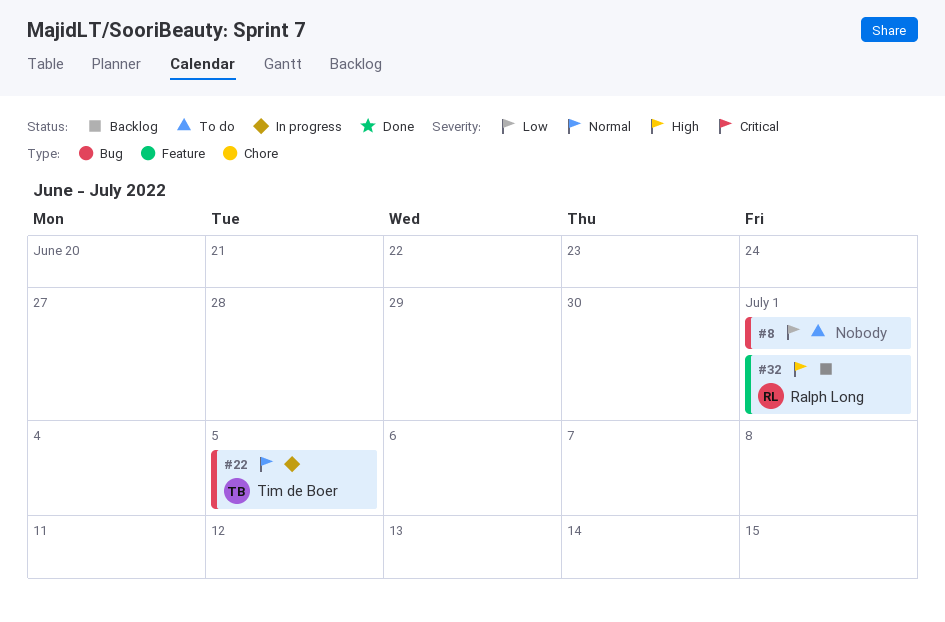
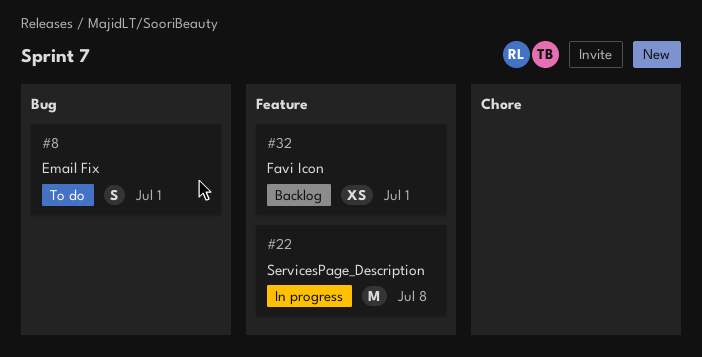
#22, label: Bug -> Feature
#22, due: Jul 5 -> Jul 8

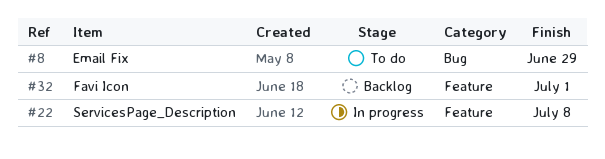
#8, due: Jul 1 -> Jun 29

